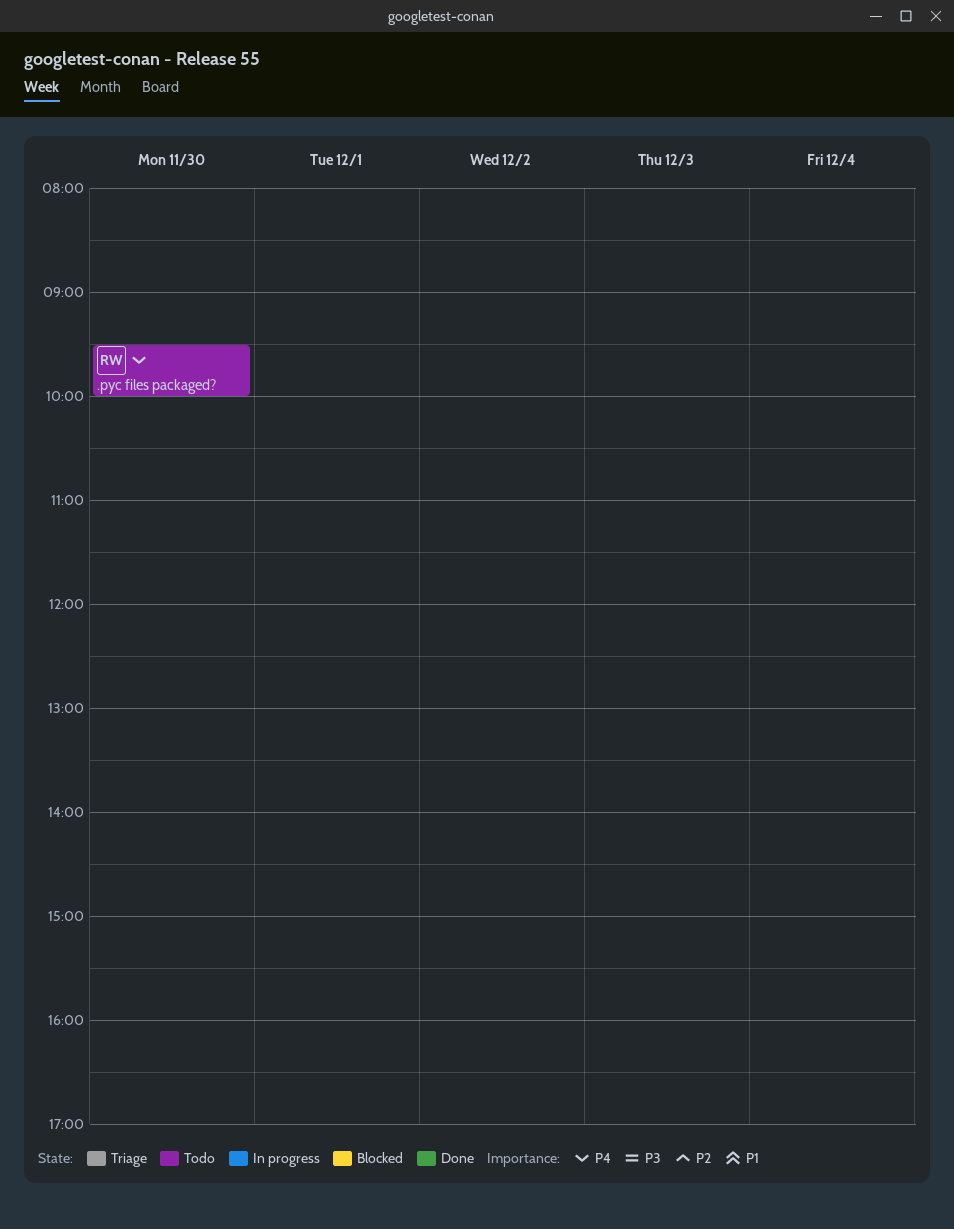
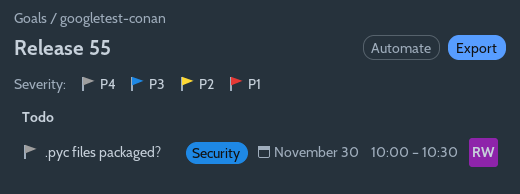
.pyc files packaged?, begins: 09:30 -> 10:00
.pyc files packaged?, ends: 10:00 -> 10:30

